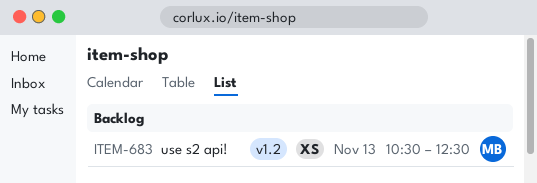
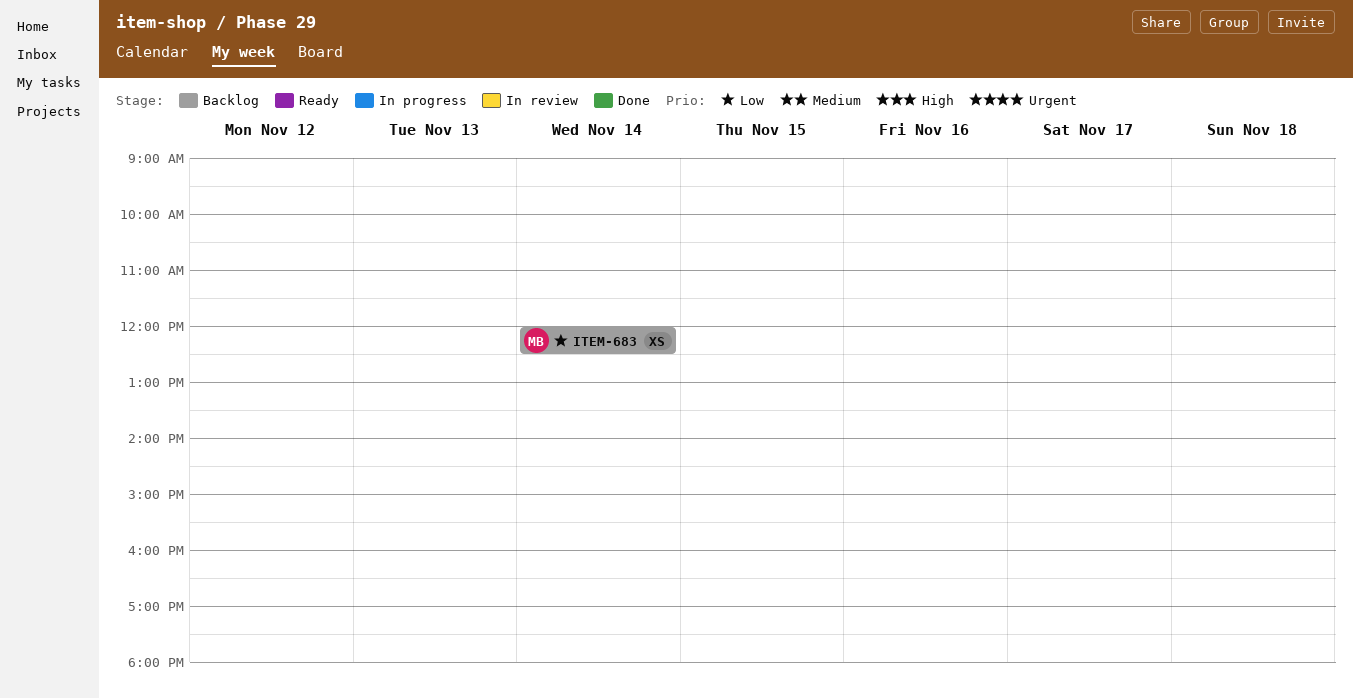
ITEM-683, day: Nov 13 -> Nov 14
ITEM-683, begins: 10:30 -> 12:00

